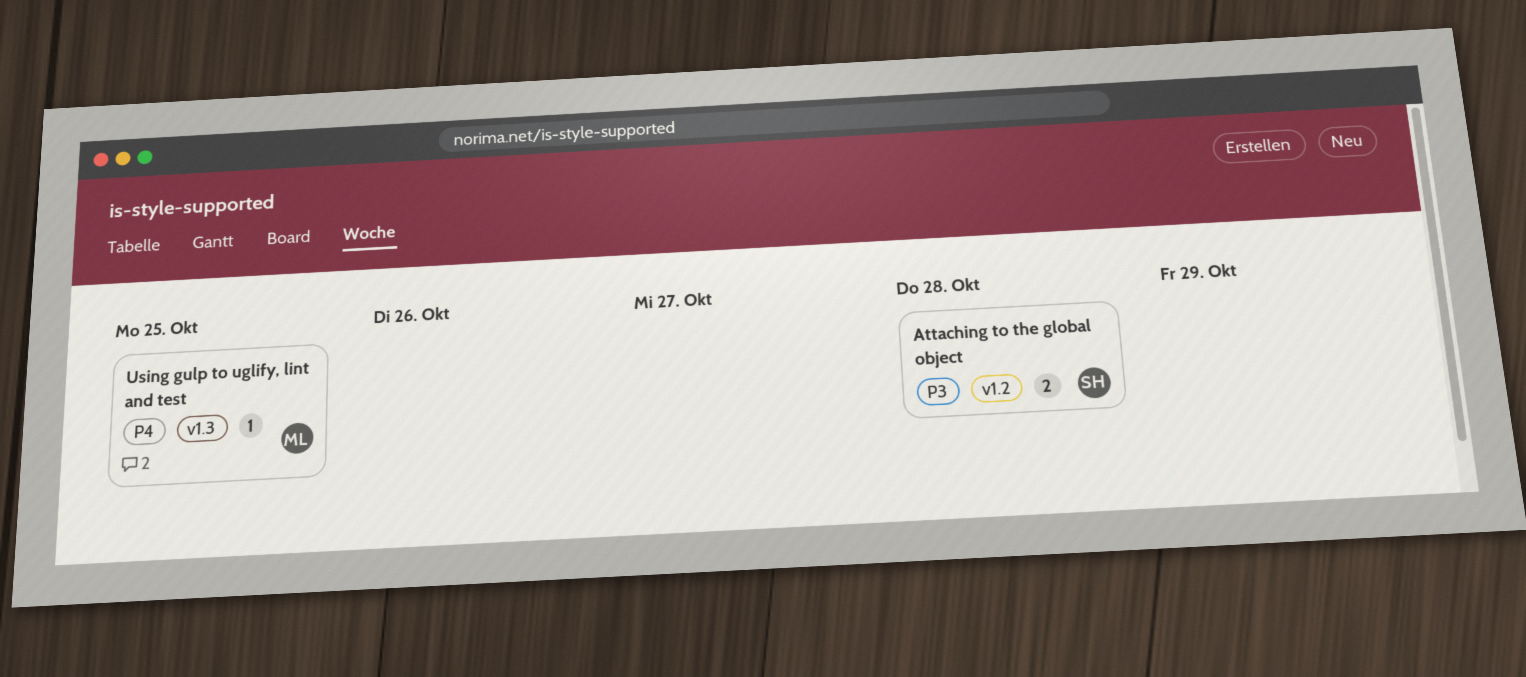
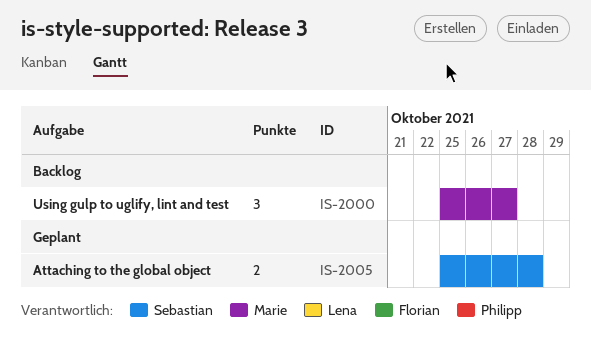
Using gulp to uglify, lint and test, estimate: 1 -> 3
Using gulp to uglify, lint and test, due: Oct 25 -> Oct 27

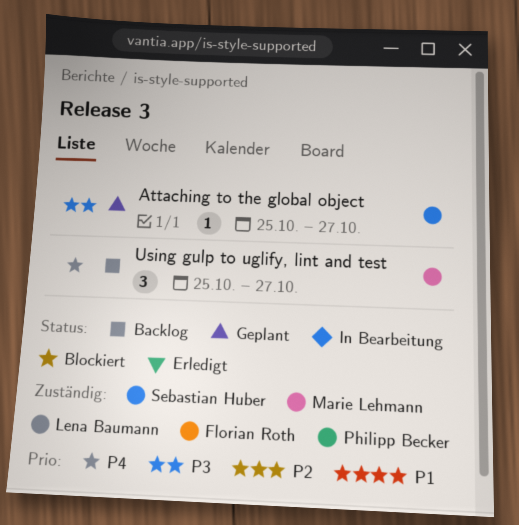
Attaching to the global object, estimate: 2 -> 1
Attaching to the global object, due: Oct 28 -> Oct 27

